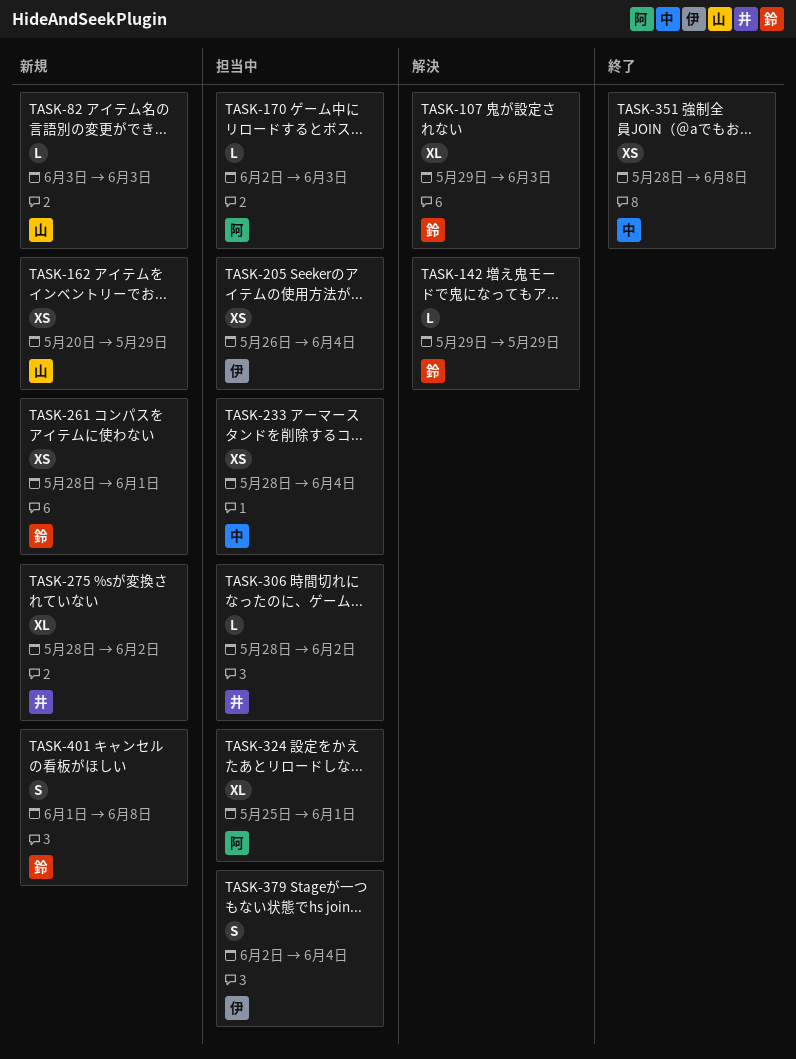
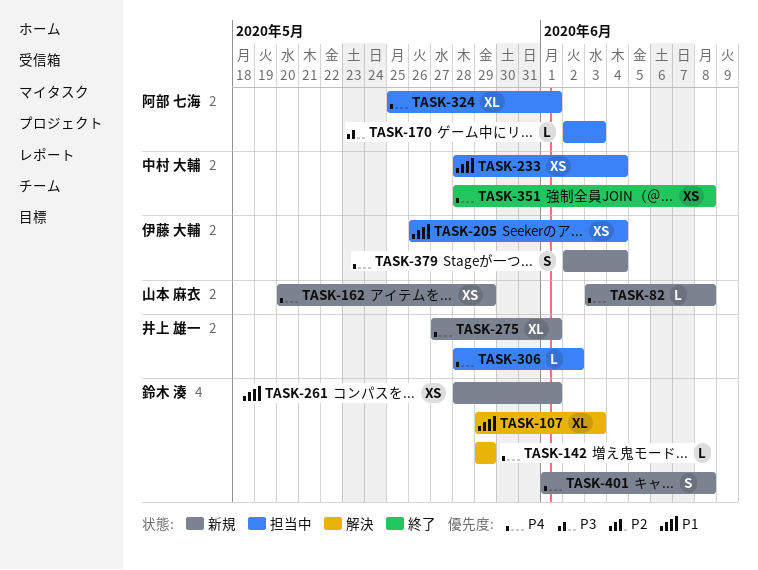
TASK-82, due: Jun 3 -> Jun 8
TASK-275, start: May 28 -> May 27
TASK-275, due: Jun 2 -> Jun 1
TASK-379, status: 担当中 -> 新規

